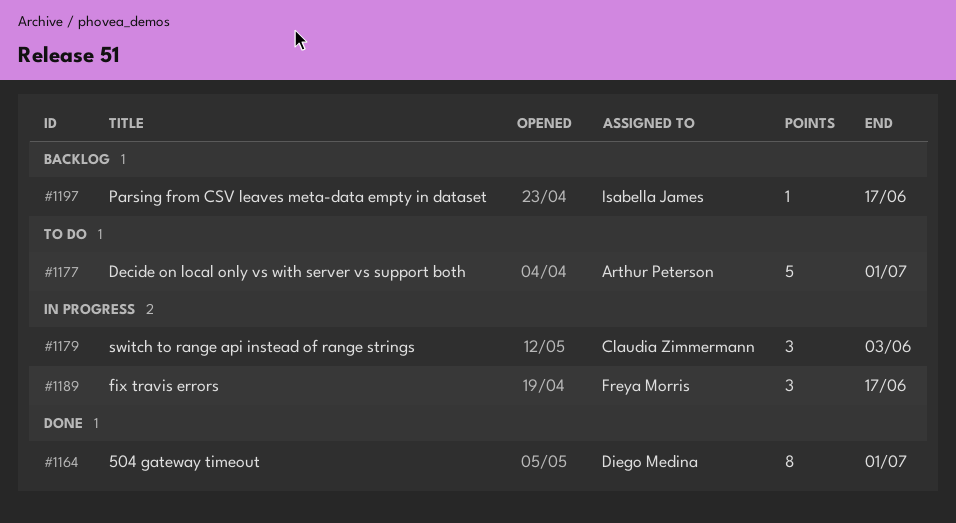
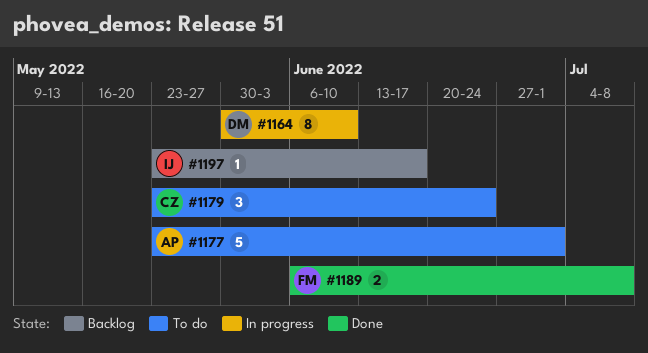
#1164, status: Done -> In progress
#1164, due: Jul 1 -> Jun 10
#1179, status: In progress -> To do
#1179, due: Jun 3 -> Jun 24
#1189, status: In progress -> Done
#1189, estimate: 3 -> 2
#1189, due: Jun 17 -> Jul 8

